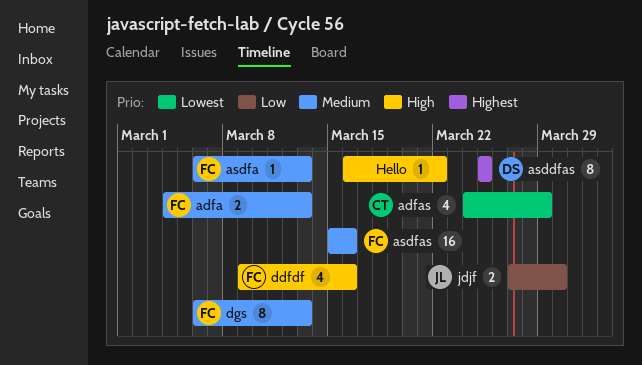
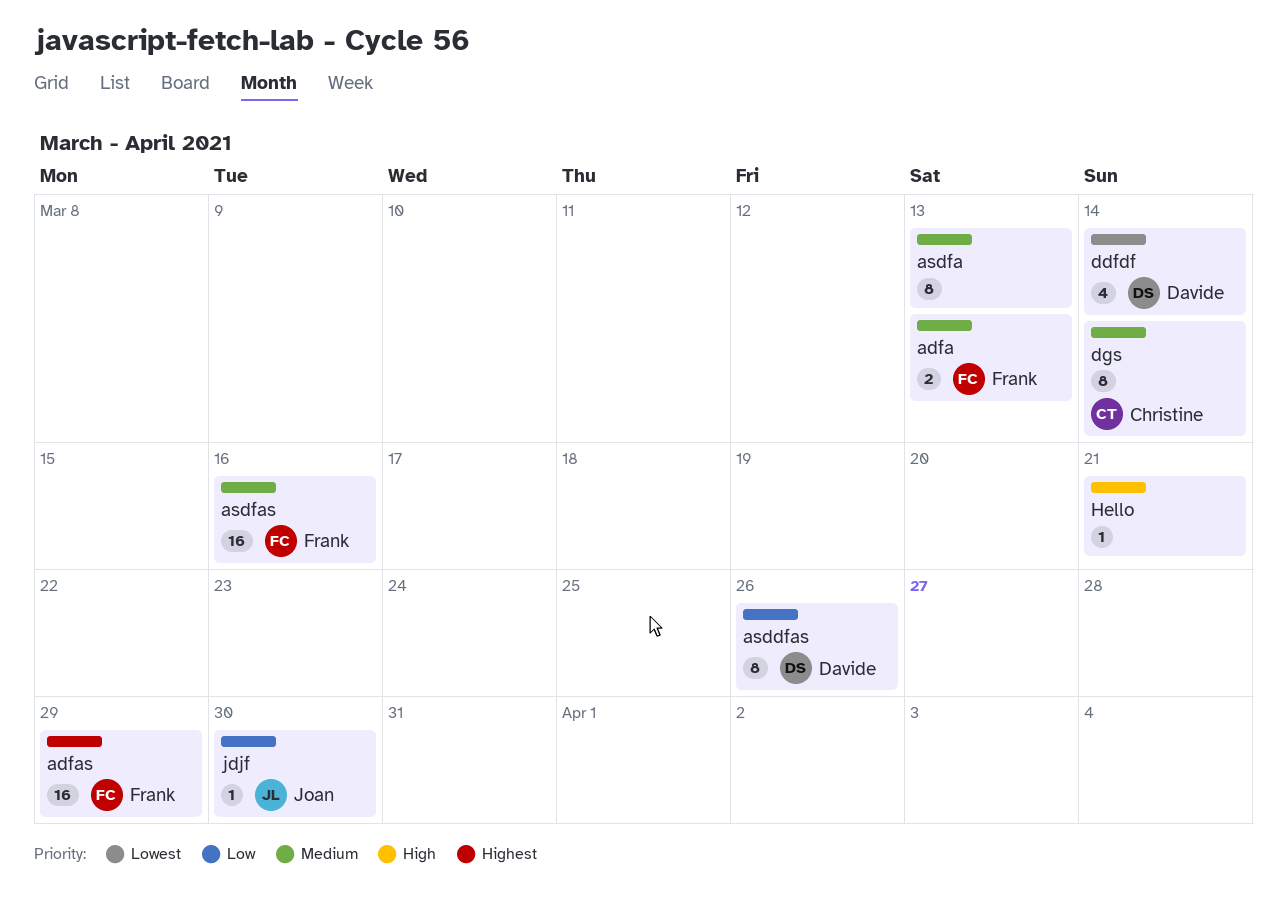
adfas, owner: Christine -> Frank
adfas, priority: Lowest -> Highest
adfas, estimate: 4 -> 16
asddfas, priority: Highest -> Low
asddfas, due: Mar 25 -> Mar 26
asdfa, owner: Frank -> none
asdfa, estimate: 1 -> 8
ddfdf, owner: Frank -> Davide
ddfdf, priority: High -> Lowest
ddfdf, due: Mar 16 -> Mar 14
dgs, owner: Frank -> Christine
dgs, due: Mar 13 -> Mar 14
Hello, due: Mar 22 -> Mar 21
jdjf, estimate: 2 -> 1

